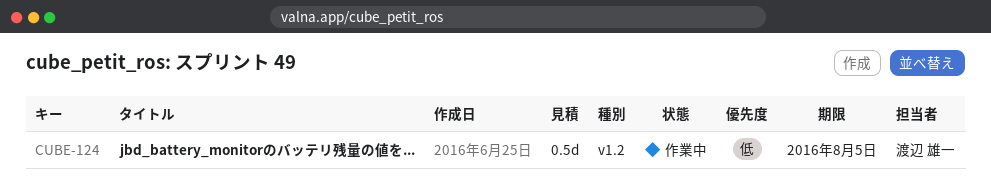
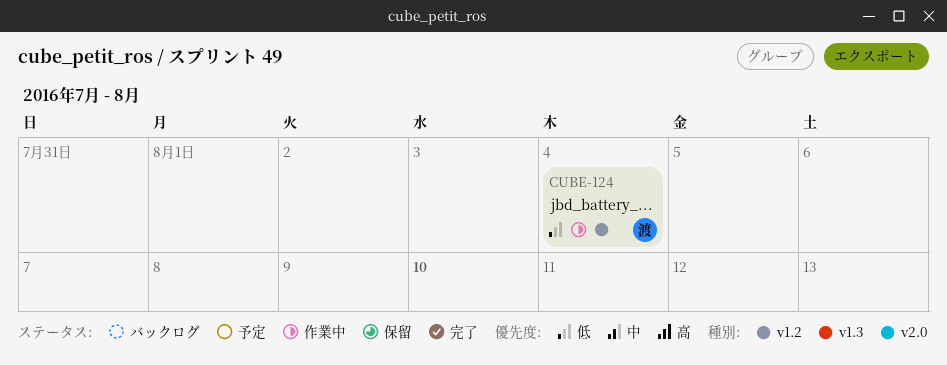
CUBE-124, due: Aug 5 -> Aug 4

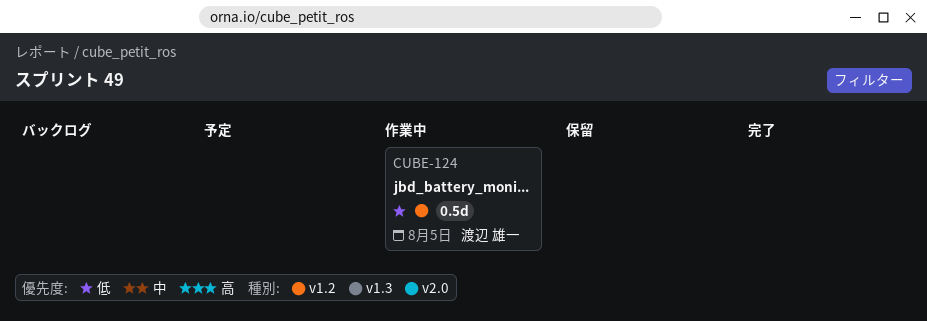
CUBE-124, due: Aug 4 -> Aug 5

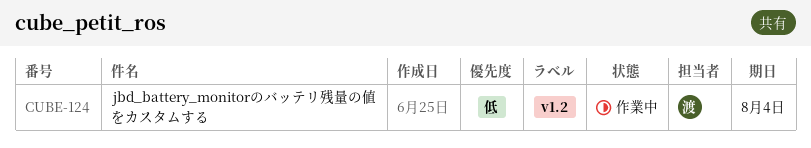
CUBE-124, due: Aug 5 -> Aug 4

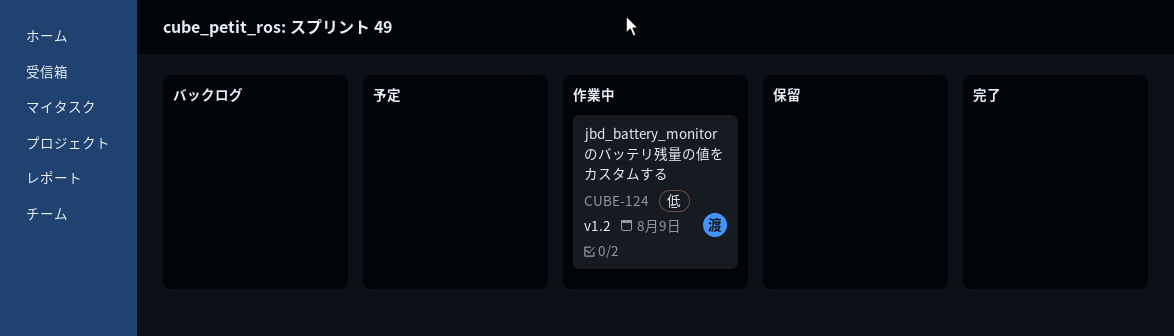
CUBE-124, due: Aug 4 -> Aug 9

